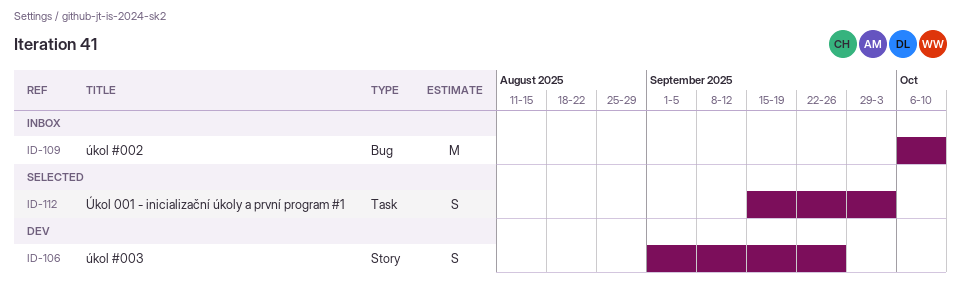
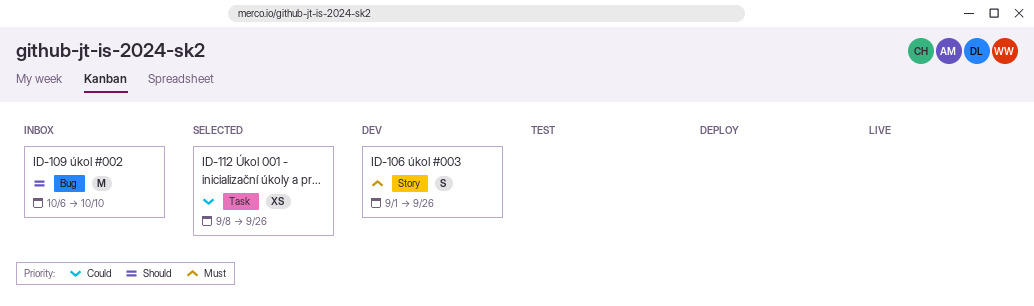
ID-112, estimate: S -> XS
ID-112, start: Sep 15 -> Sep 8
ID-112, due: Oct 3 -> Sep 26

